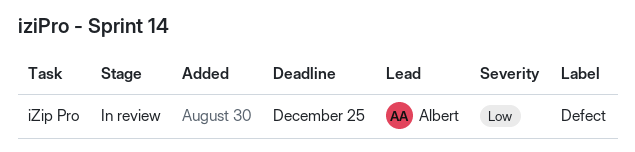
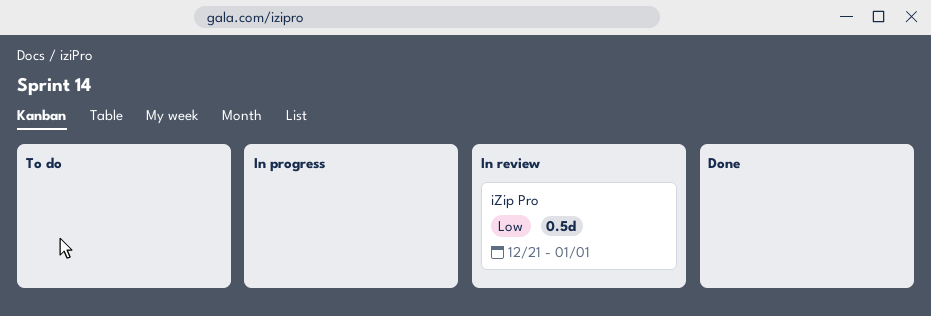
iZip Pro, due: Dec 25 -> Jan 1

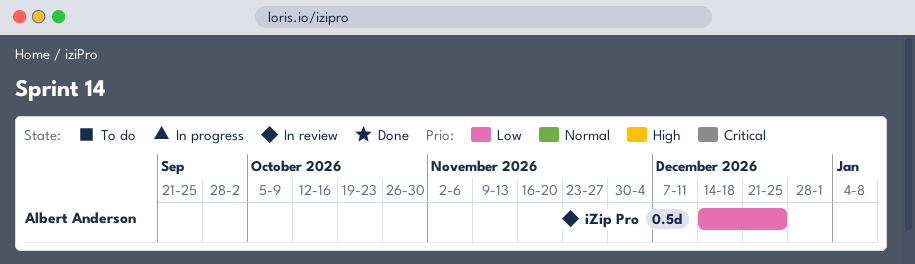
iZip Pro, start: Dec 21 -> Dec 14
iZip Pro, due: Jan 1 -> Dec 25

